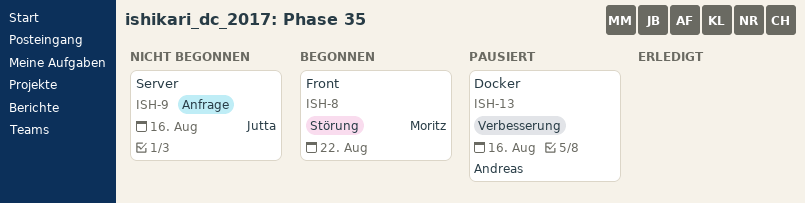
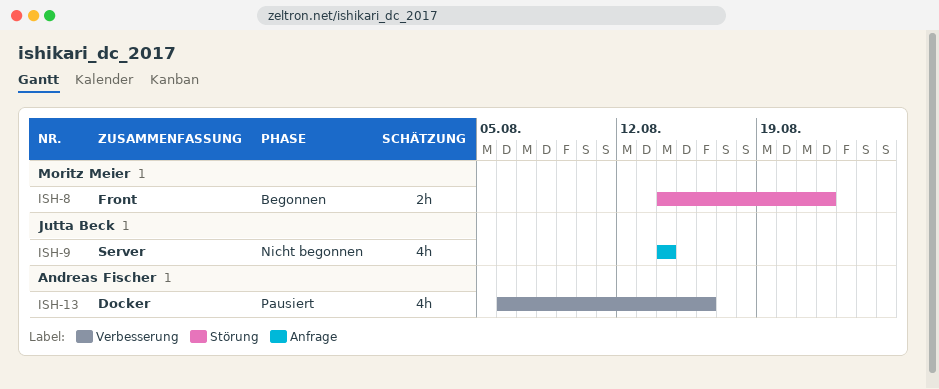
ISH-9, due: Aug 16 -> Aug 14

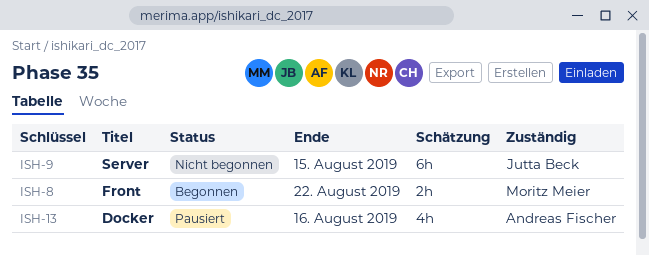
ISH-9, estimate: 4h -> 6h
ISH-9, due: Aug 14 -> Aug 15

